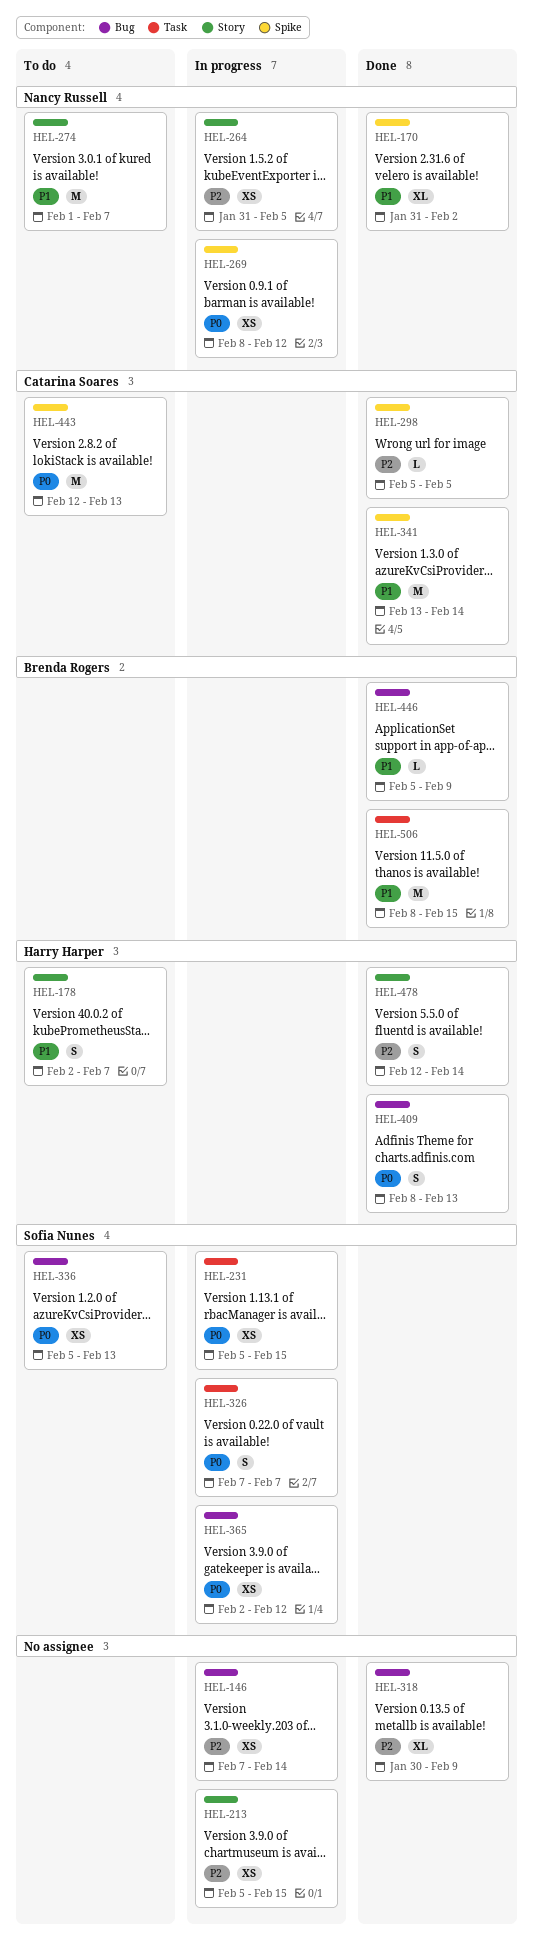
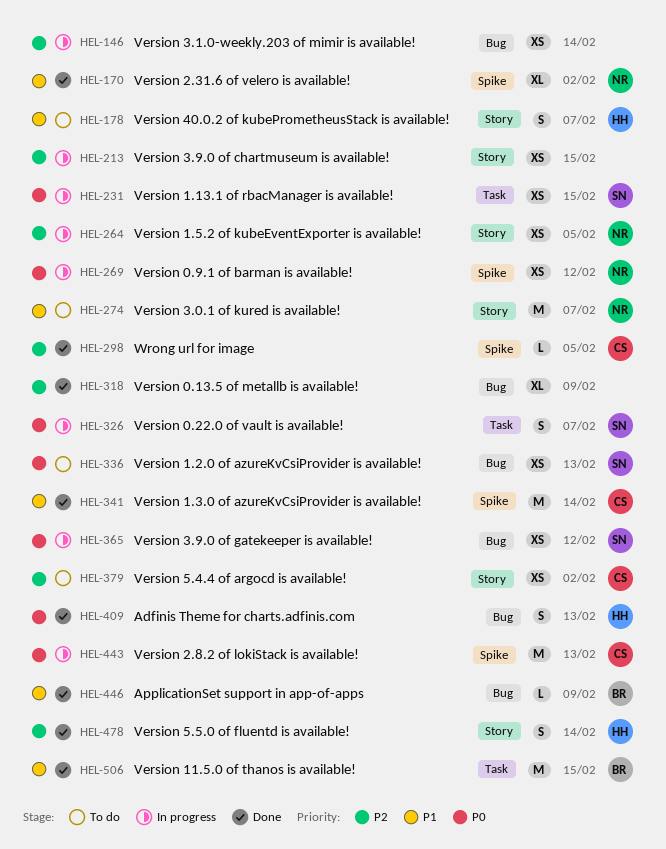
HEL-379: none -> present
HEL-443, status: To do -> In progress

